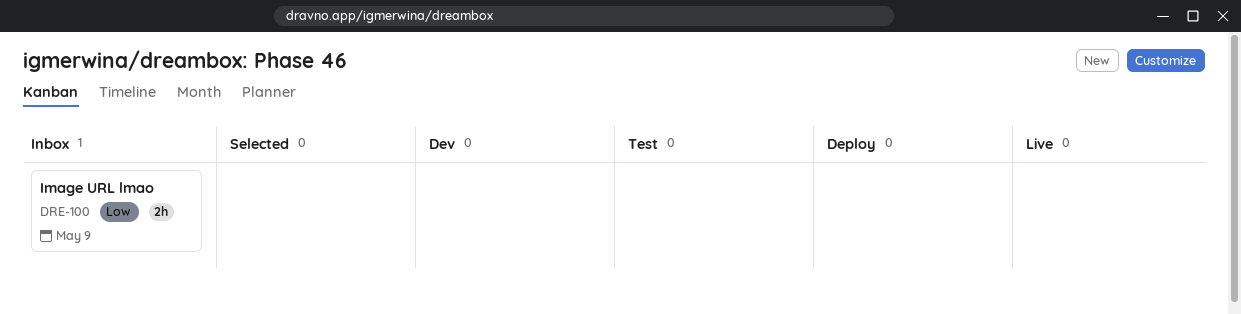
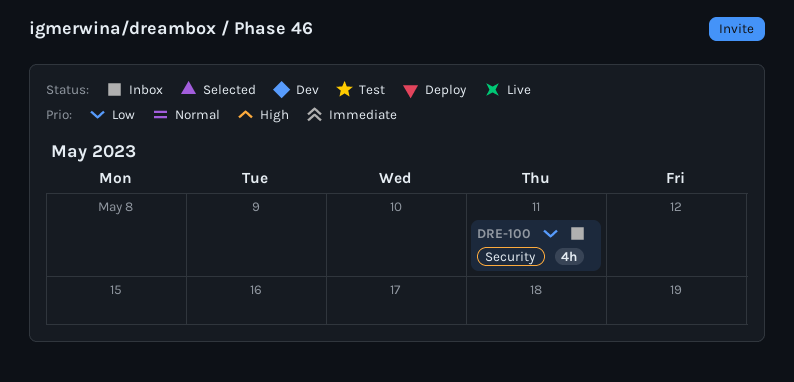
DRE-100, estimate: 2h -> 4h
DRE-100, due: May 9 -> May 11

